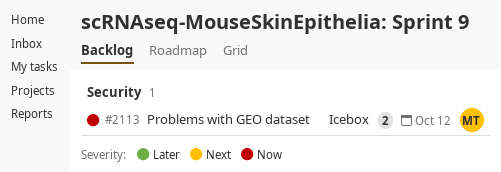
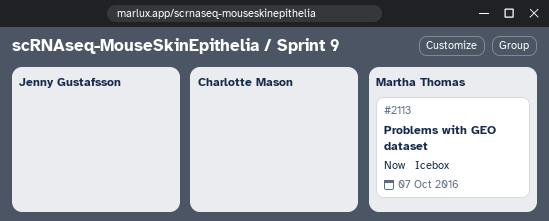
#2113, due: Oct 12 -> Oct 7

